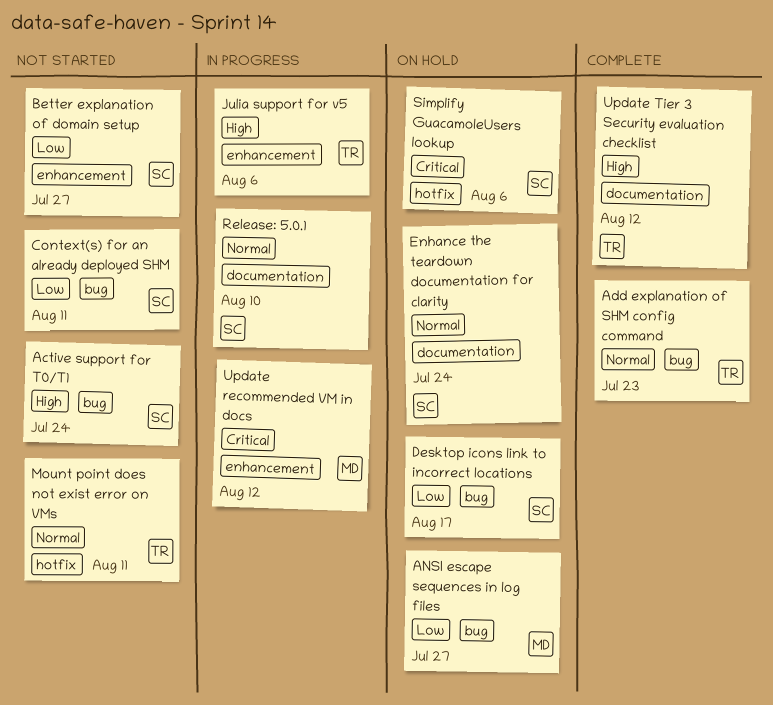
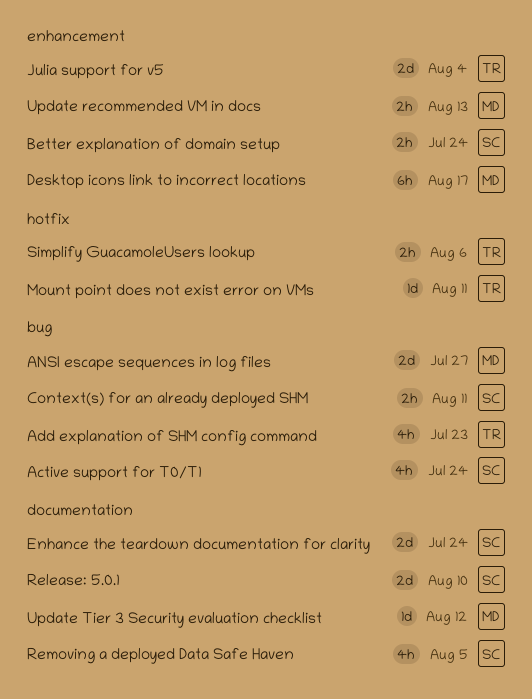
Better explanation of domain setup, due: Jul 27 -> Jul 24
Desktop icons link to incorrect locations, owner: SC -> MD
Desktop icons link to incorrect locations, label: bug -> enhancement
Julia support for v5, due: Aug 6 -> Aug 4
Removing a deployed Data Safe Haven: none -> present
Simplify GuacamoleUsers lookup, owner: SC -> TR
Update recommended VM in docs, due: Aug 12 -> Aug 13
Update Tier 3 Security evaluation checklist, owner: TR -> MD

